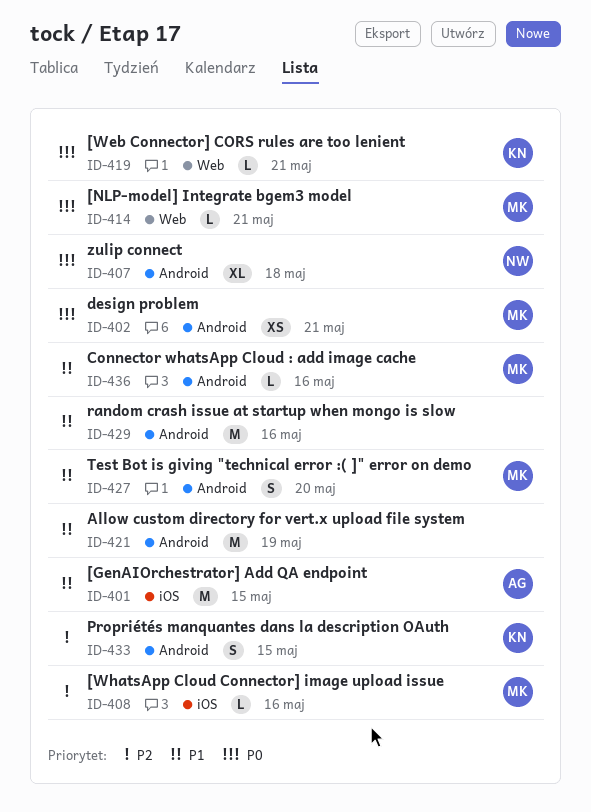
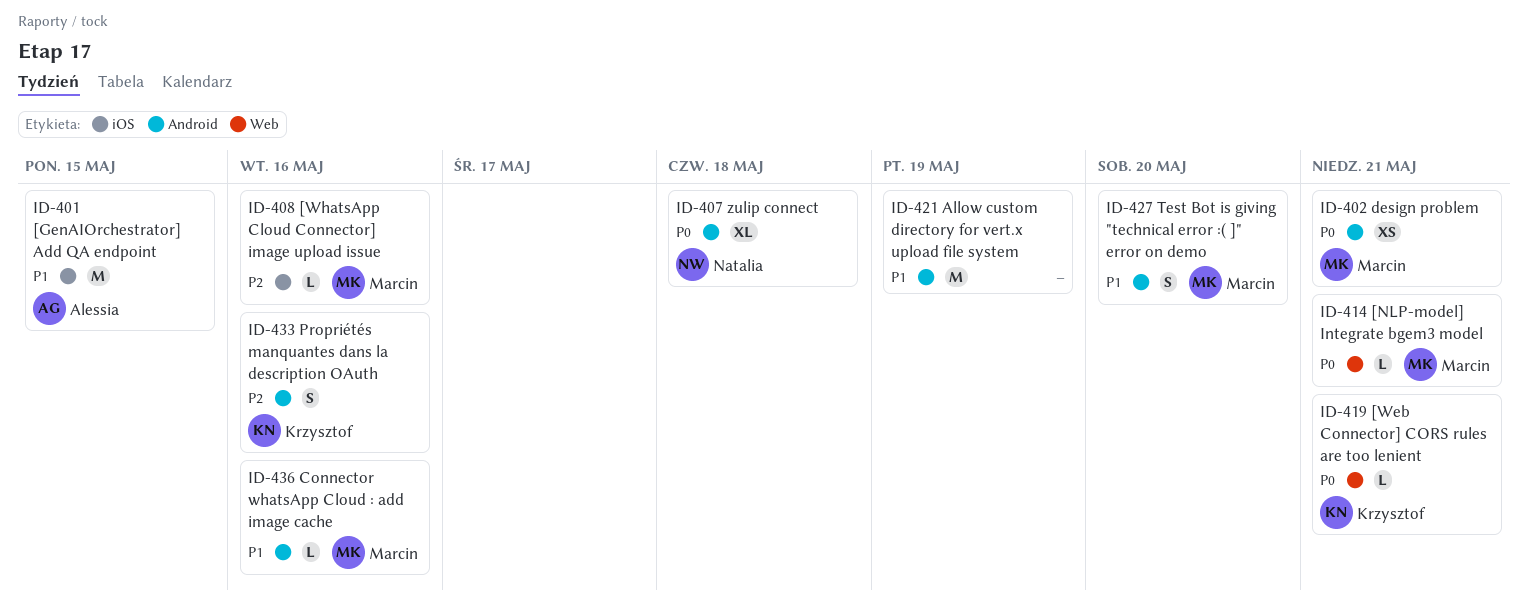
ID-429: present -> none
ID-433, due: May 15 -> May 16

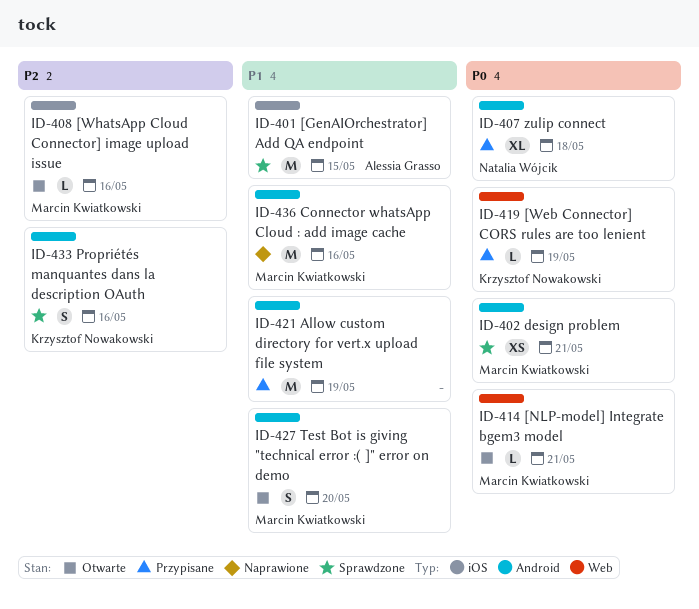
ID-419, due: May 21 -> May 19
ID-436, estimate: L -> M

